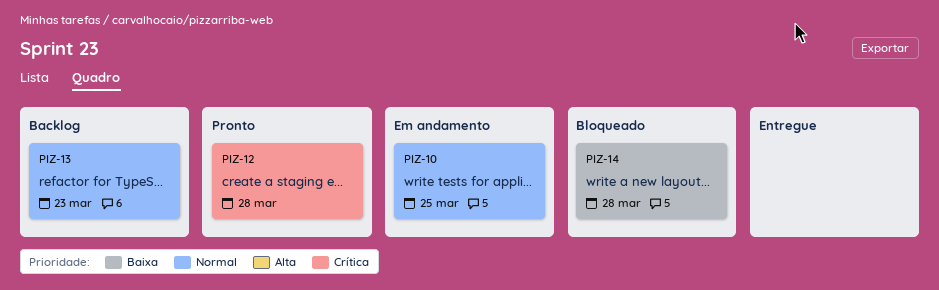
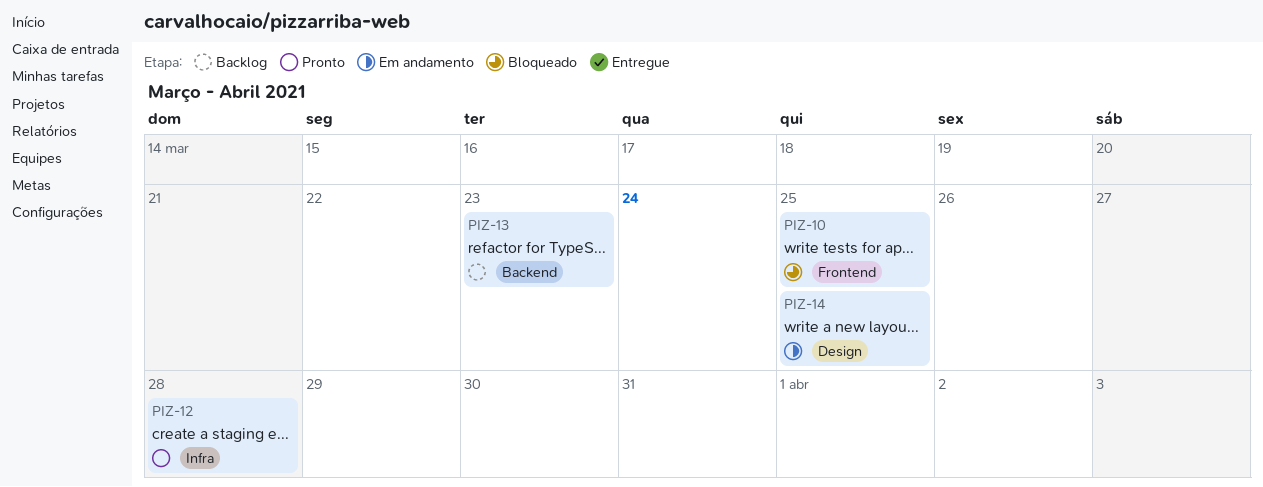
PIZ-10, status: Em andamento -> Bloqueado
PIZ-14, status: Bloqueado -> Em andamento
PIZ-14, due: Mar 28 -> Mar 25

